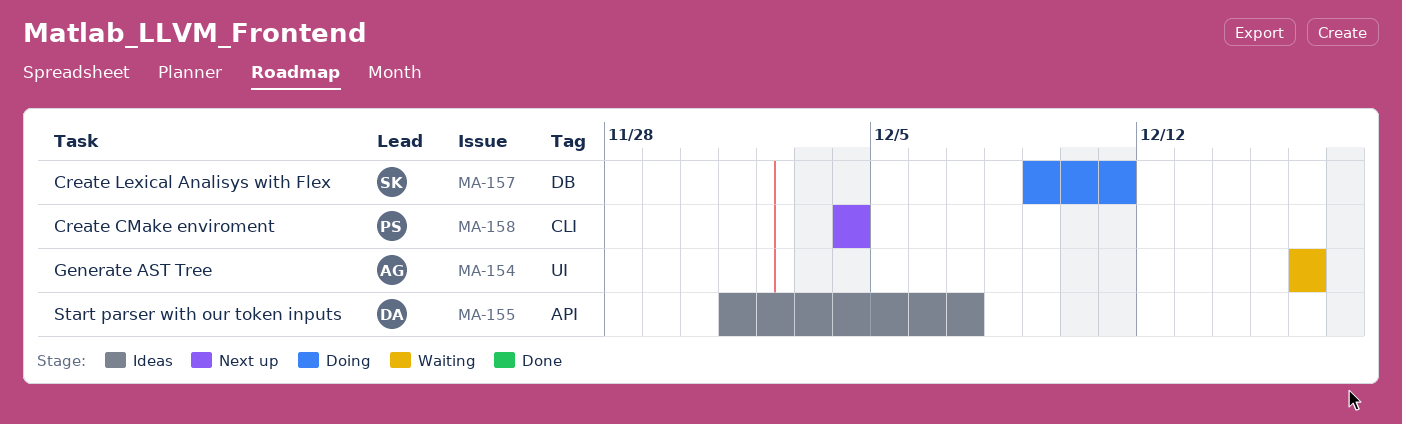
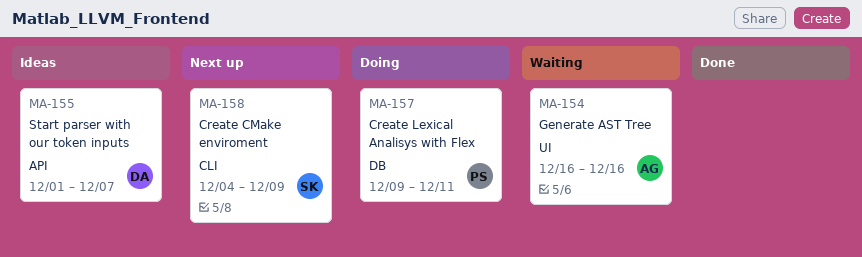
MA-157, owner: SK -> PS
MA-158, owner: PS -> SK
MA-158, due: Dec 4 -> Dec 9

